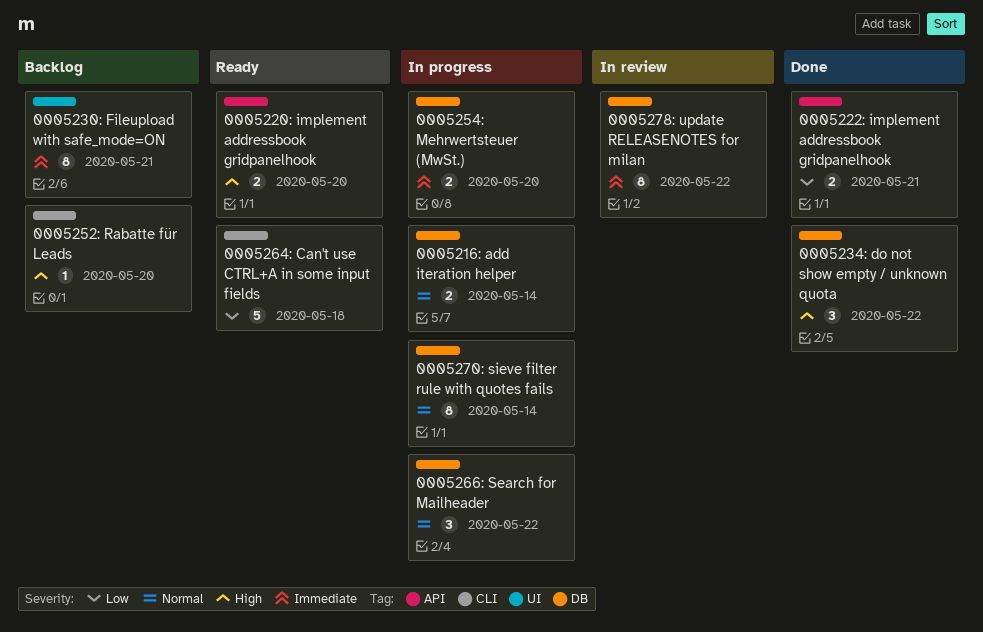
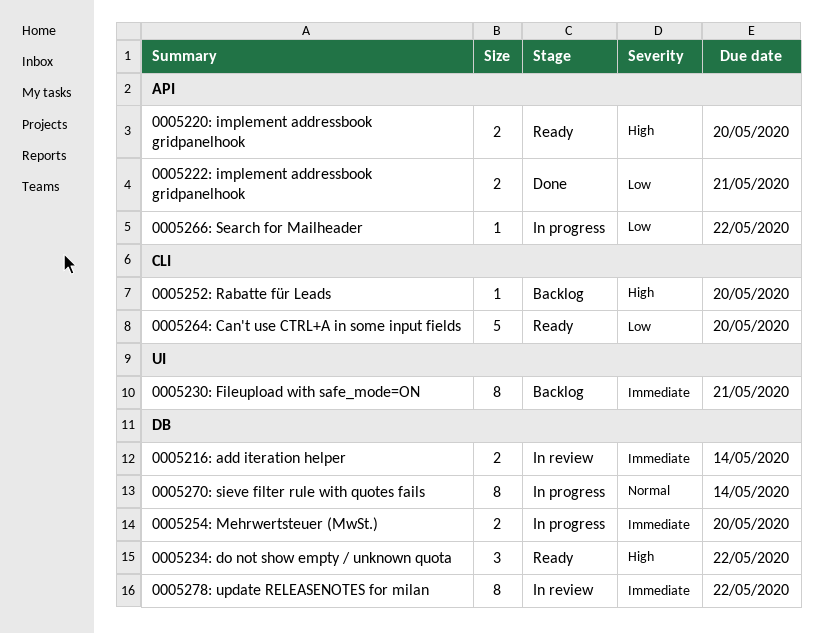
0005216: add iteration helper, status: In progress -> In review
0005216: add iteration helper, priority: Normal -> Immediate
0005234: do not show empty / unknown quota, status: Done -> Ready
0005264: Can't use CTRL+A in some input fields, due: May 18 -> May 20
0005266: Search for Mailheader, priority: Normal -> Low
0005266: Search for Mailheader, label: DB -> API
0005266: Search for Mailheader, estimate: 3 -> 1

